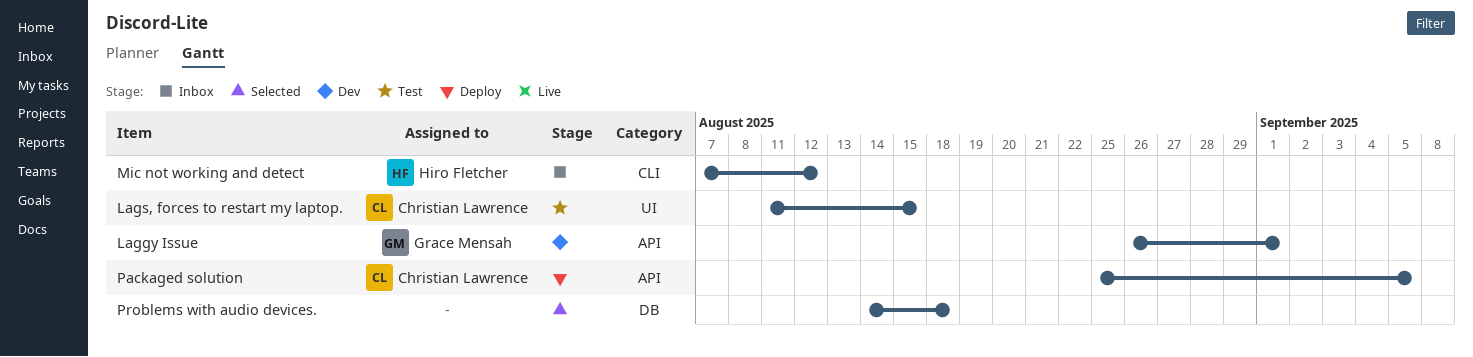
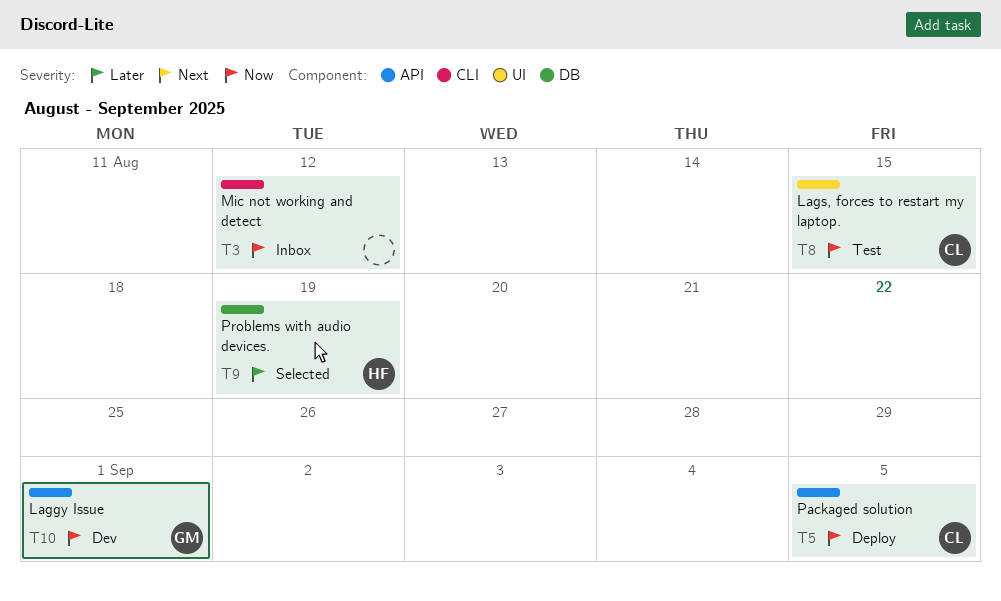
Mic not working and detect, owner: Hiro Fletcher -> none
Problems with audio devices., owner: none -> Hiro Fletcher
Problems with audio devices., due: Aug 18 -> Aug 19

